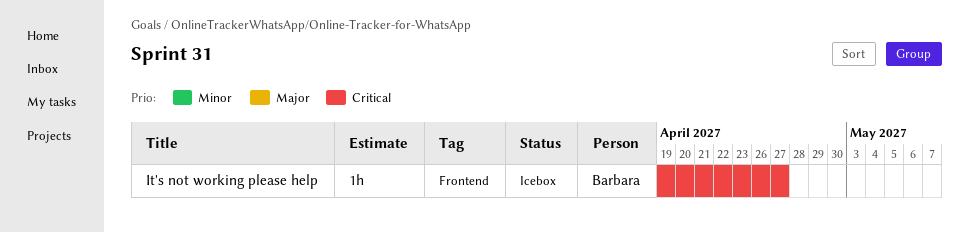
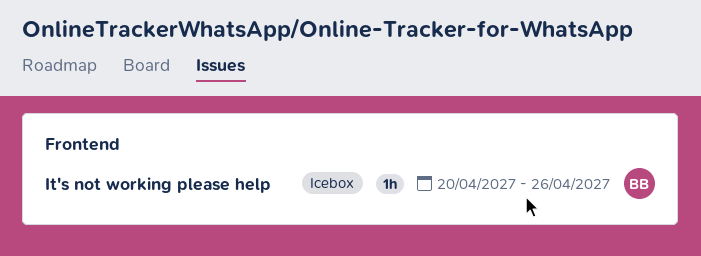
It's not working please help, start: Apr 19 -> Apr 20
It's not working please help, due: Apr 27 -> Apr 26

